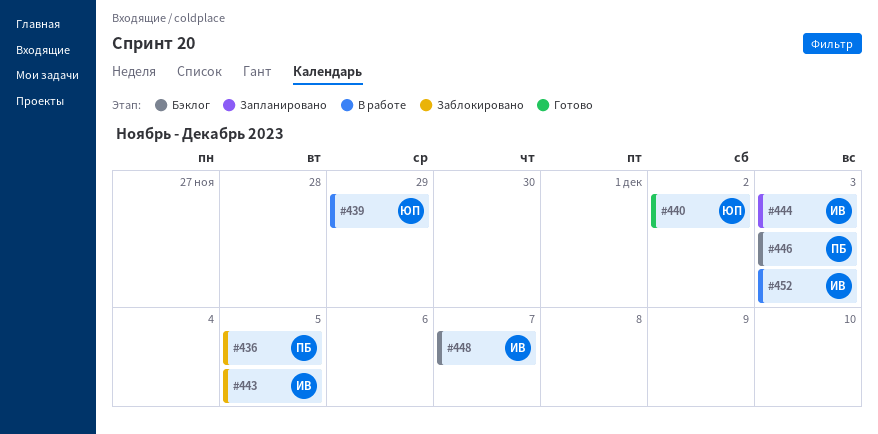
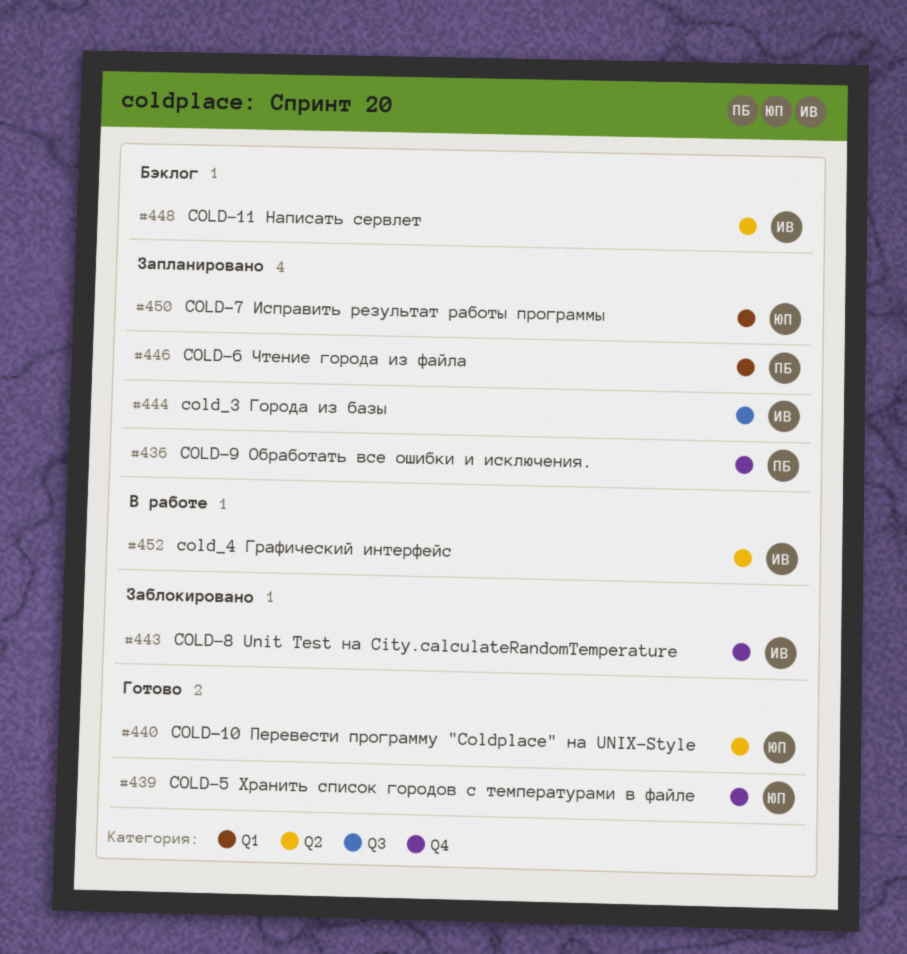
#436, status: Заблокировано -> Запланировано
#439, status: В работе -> Готово
#446, status: Бэклог -> Запланировано
#450: none -> present

